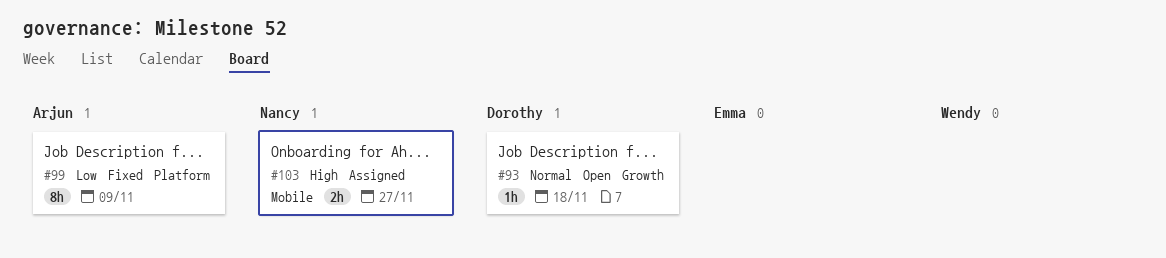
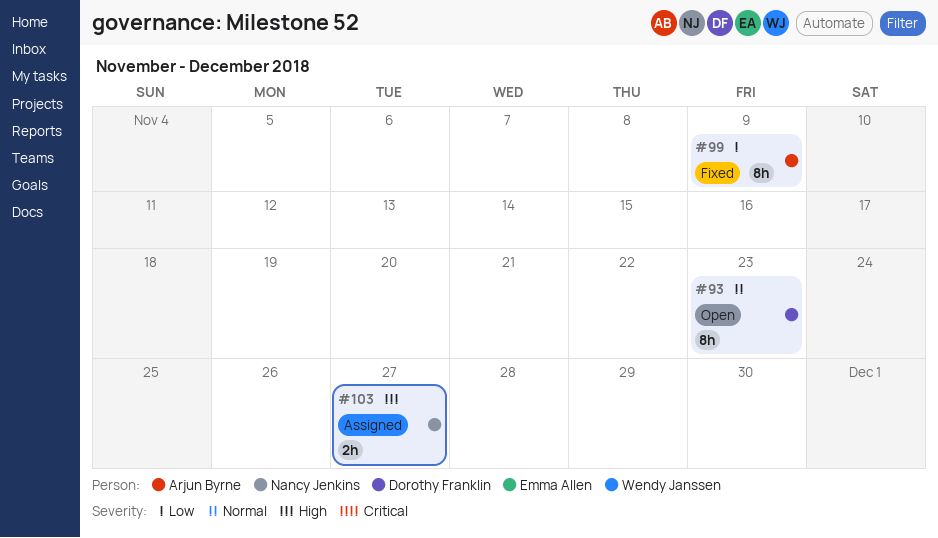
#93, estimate: 1h -> 8h
#93, due: Nov 18 -> Nov 23

